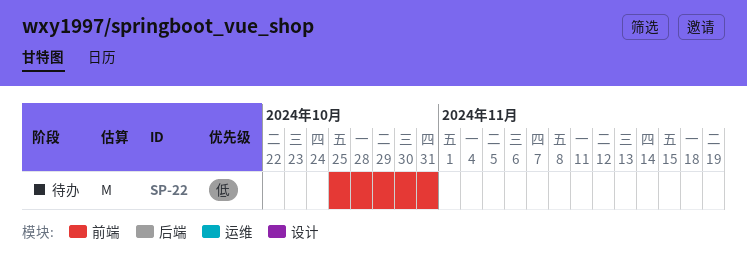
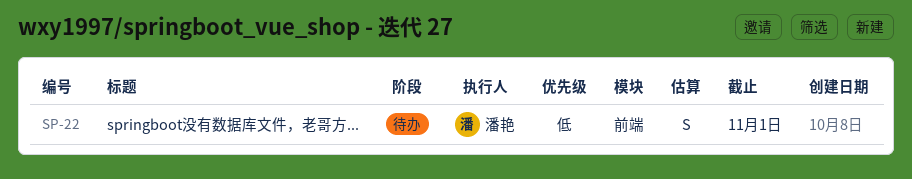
SP-22, estimate: M -> S
SP-22, due: Oct 31 -> Nov 1

